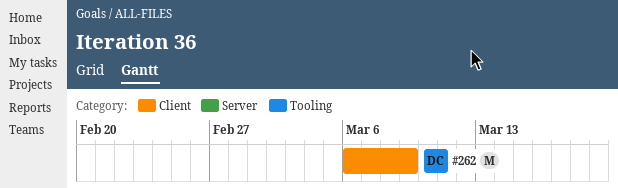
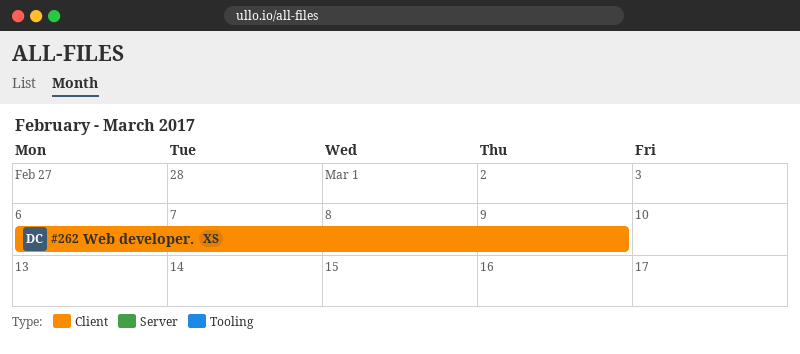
#262, estimate: M -> XS

